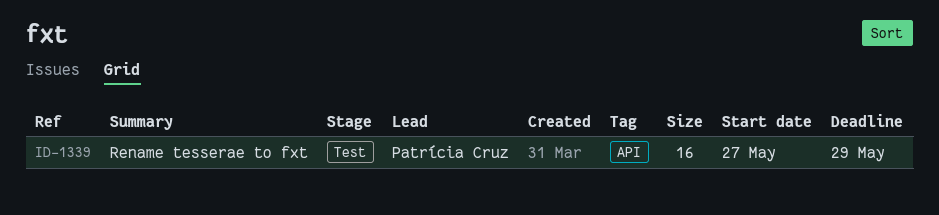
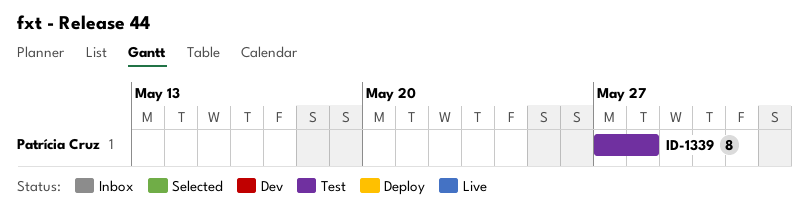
ID-1339, estimate: 16 -> 8
ID-1339, due: May 29 -> May 28

